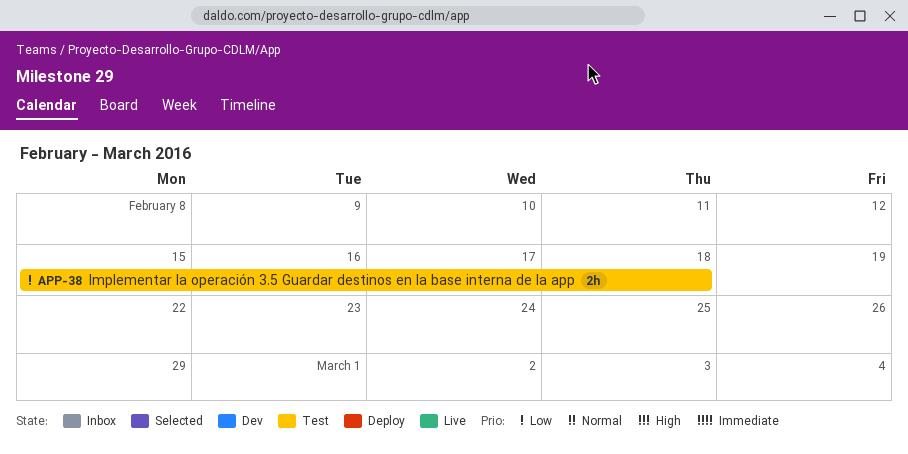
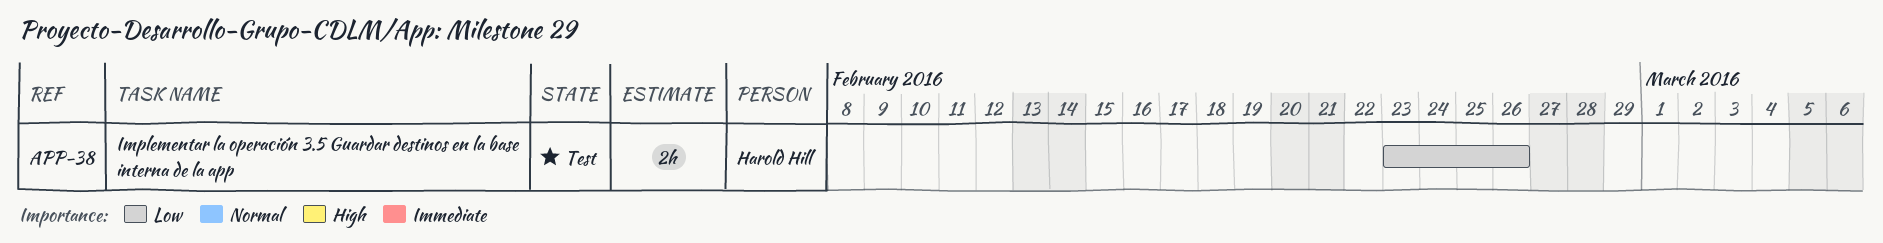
APP-38, start: Feb 15 -> Feb 23
APP-38, due: Feb 18 -> Feb 26

